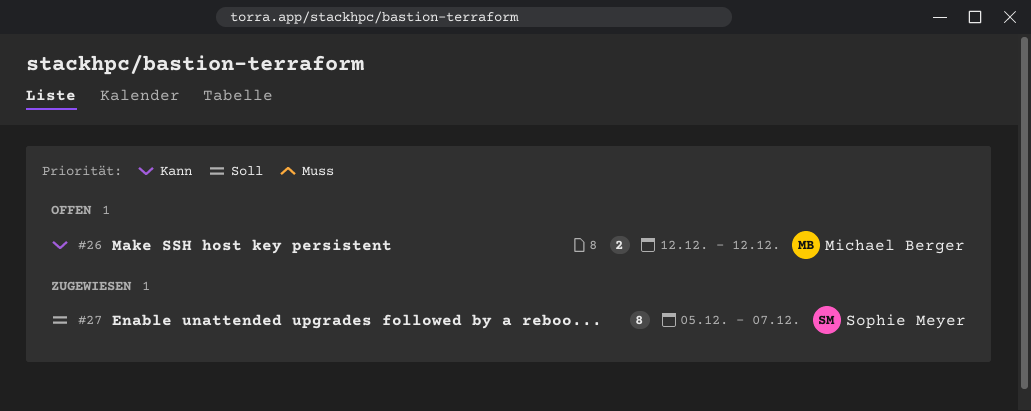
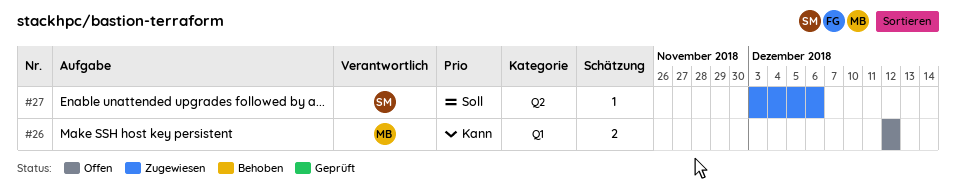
#27, estimate: 8 -> 1
#27, start: Dec 5 -> Dec 3
#27, due: Dec 7 -> Dec 6

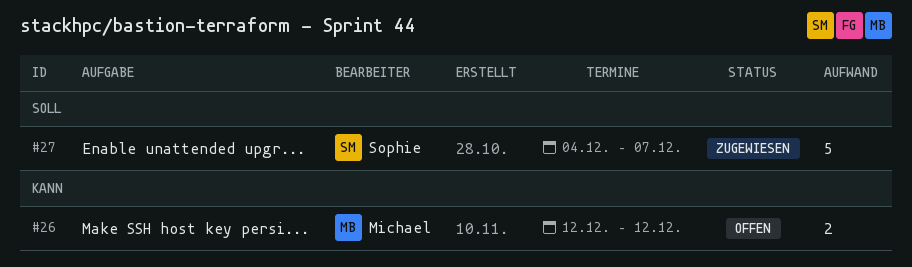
#27, estimate: 1 -> 5
#27, start: Dec 3 -> Dec 4
#27, due: Dec 6 -> Dec 7

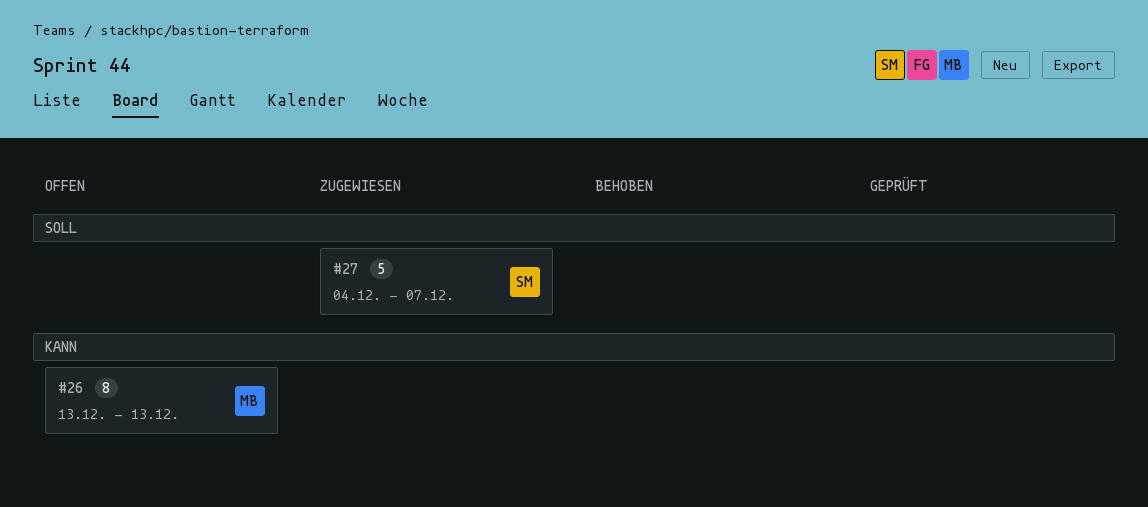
#26, estimate: 2 -> 8
#26, start: Dec 12 -> Dec 13
#26, due: Dec 12 -> Dec 13

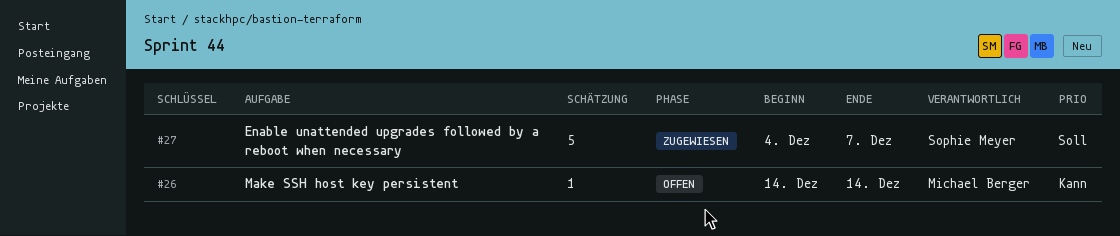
#26, estimate: 8 -> 1
#26, start: Dec 13 -> Dec 14
#26, due: Dec 13 -> Dec 14

